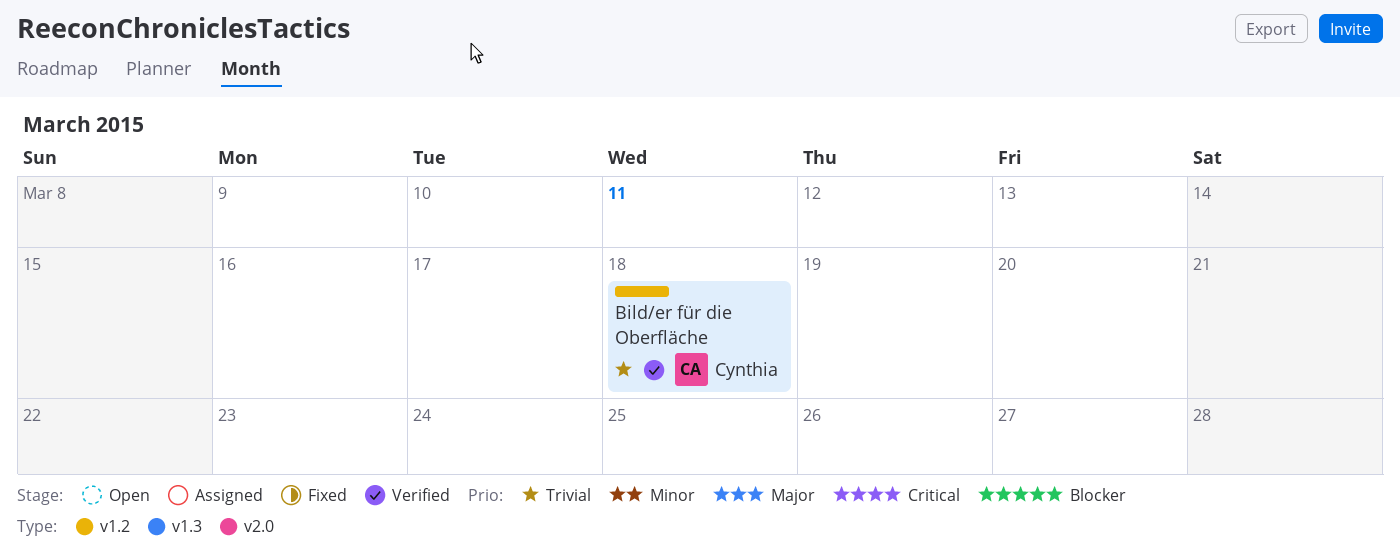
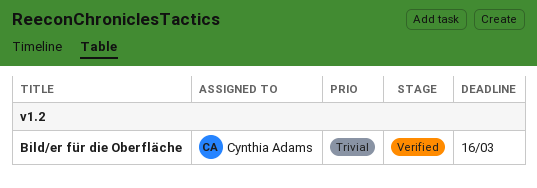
Bild/er für die Oberfläche, due: Mar 18 -> Mar 16

